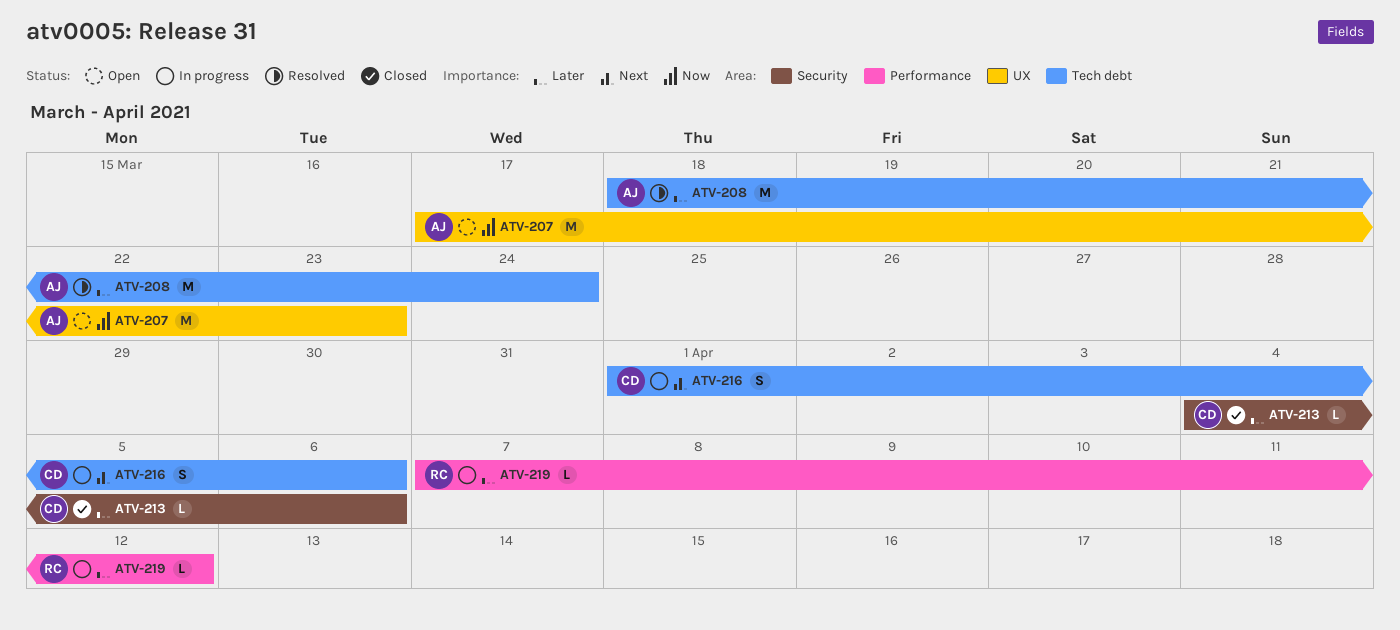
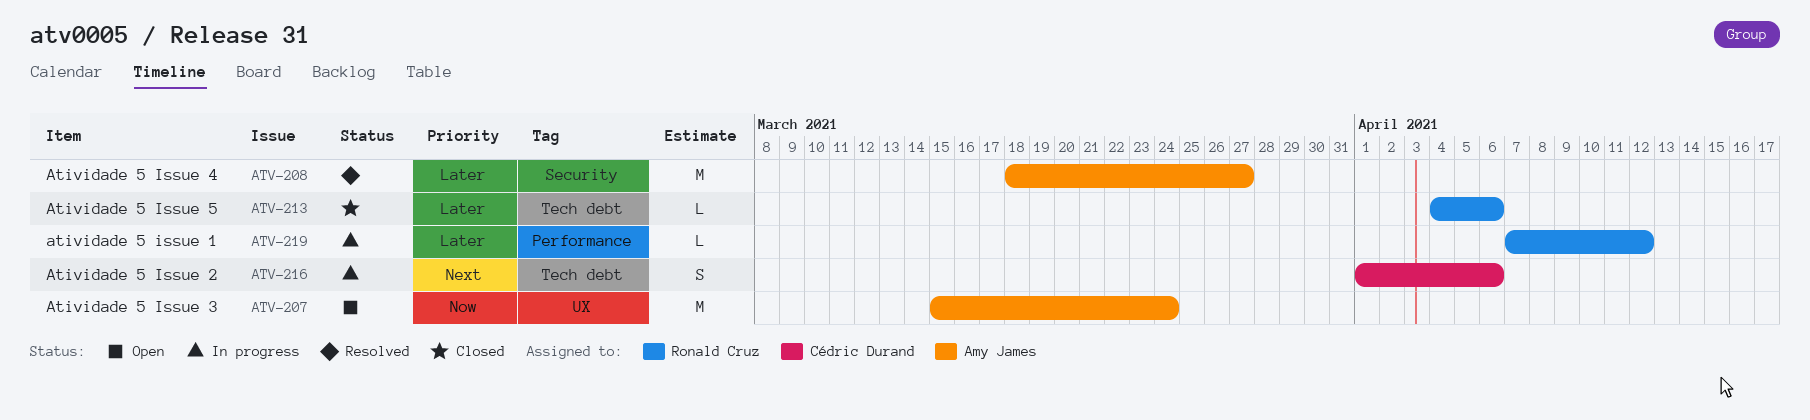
ATV-207, start: Mar 17 -> Mar 15
ATV-207, due: Mar 23 -> Mar 24
ATV-208, label: Tech debt -> Security
ATV-208, due: Mar 24 -> Mar 27
ATV-213, owner: Cédric Durand -> Ronald Cruz
ATV-213, label: Security -> Tech debt

